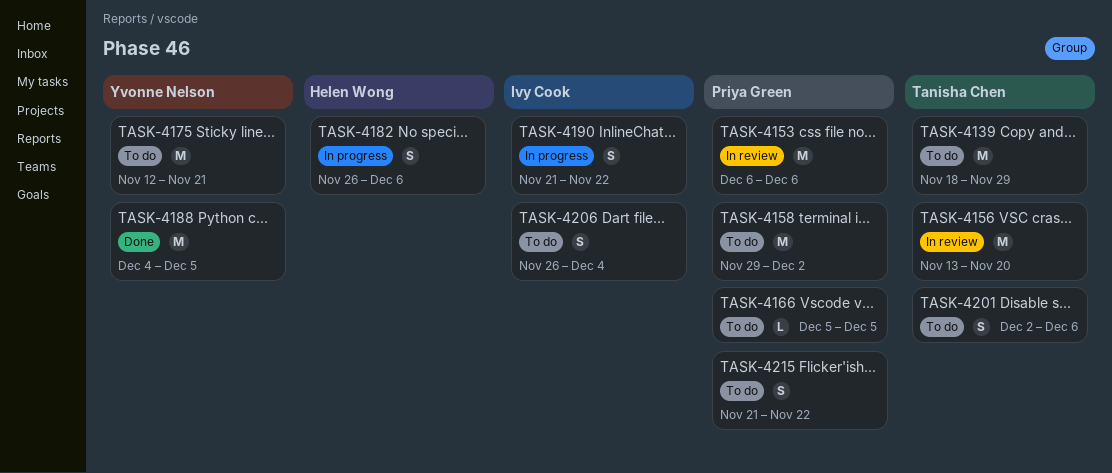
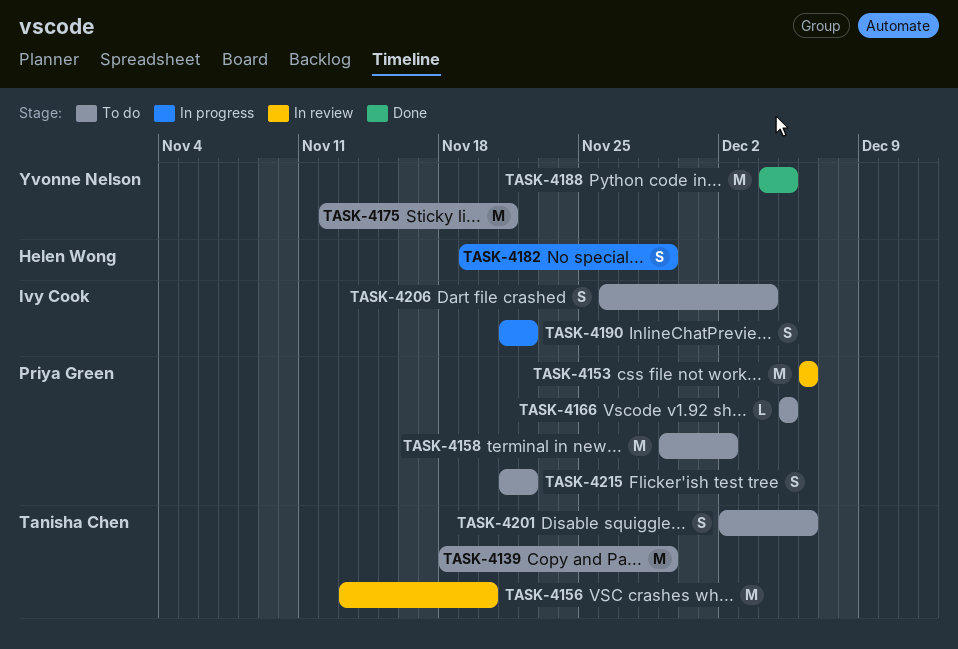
TASK-4182, start: Nov 26 -> Nov 19
TASK-4182, due: Dec 6 -> Nov 29

